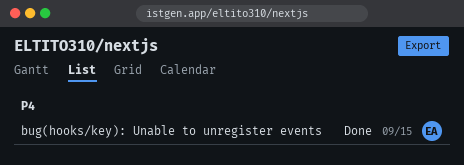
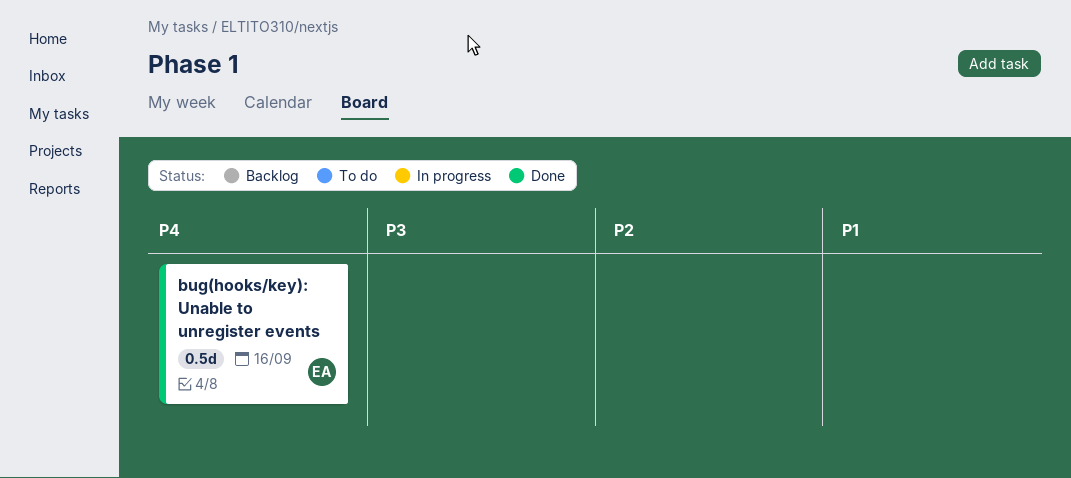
bug(hooks/key): Unable to unregister events, due: Sep 15 -> Sep 16

